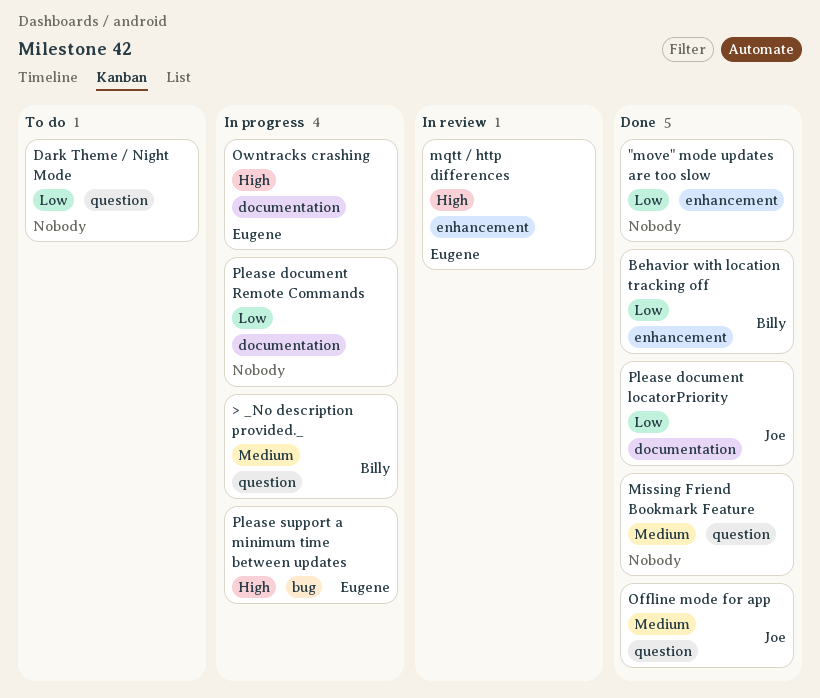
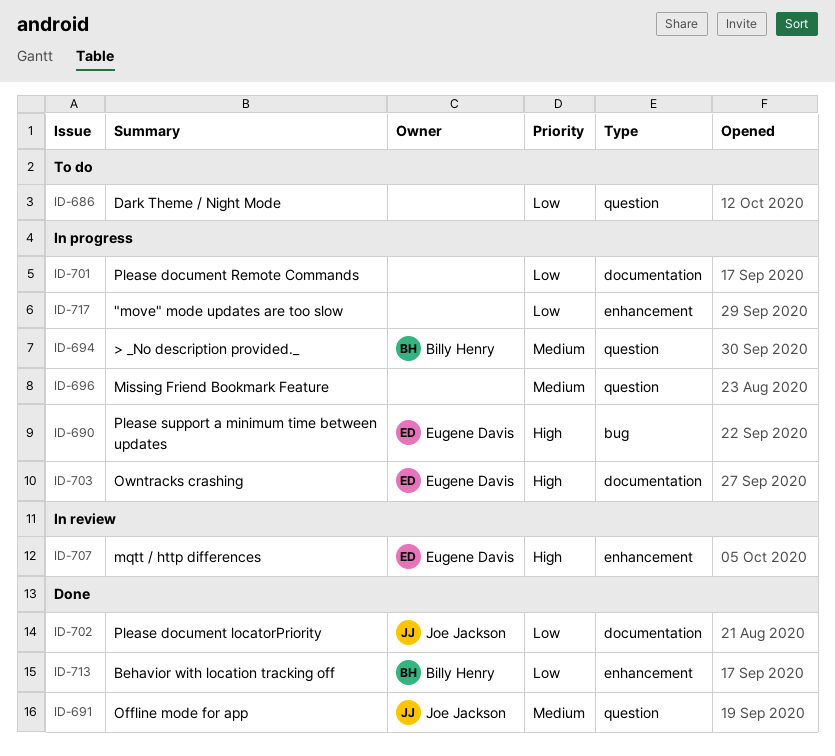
"move" mode updates are too slow, status: Done -> In progress
Missing Friend Bookmark Feature, status: Done -> In progress

